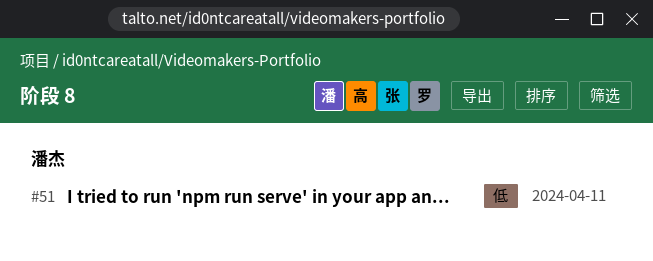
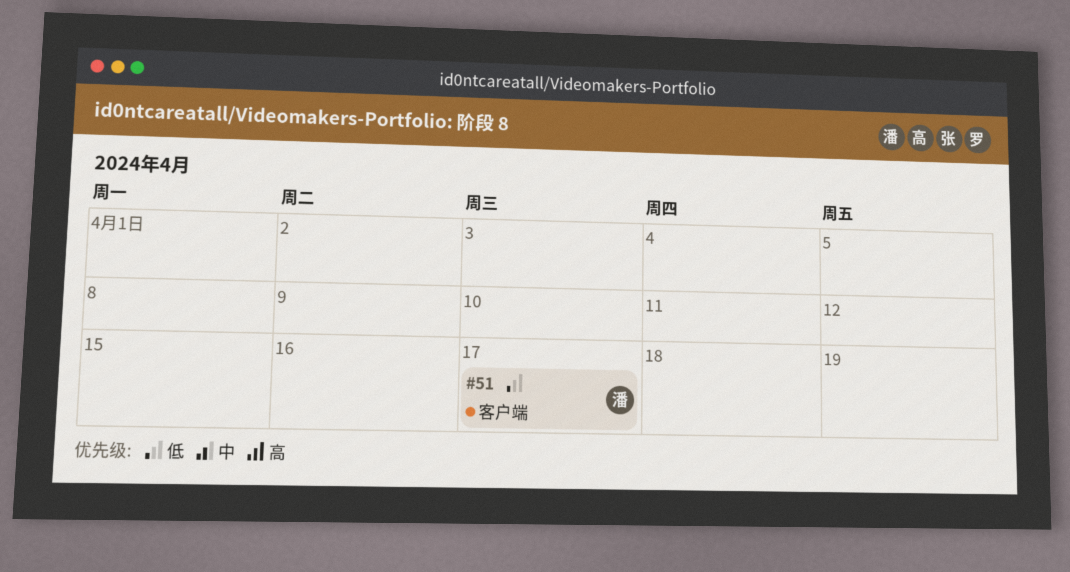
#51, due: Apr 11 -> Apr 17

